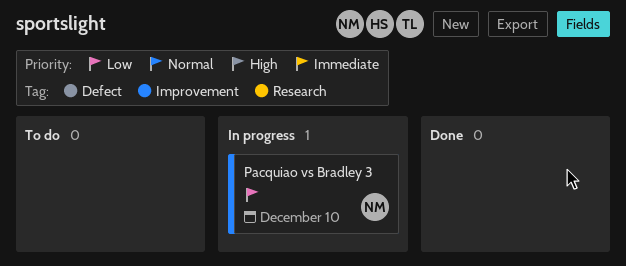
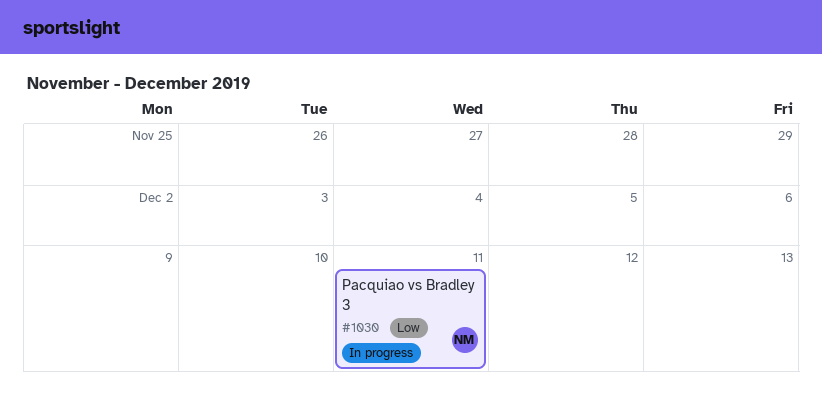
Pacquiao vs Bradley 3, due: Dec 10 -> Dec 11

